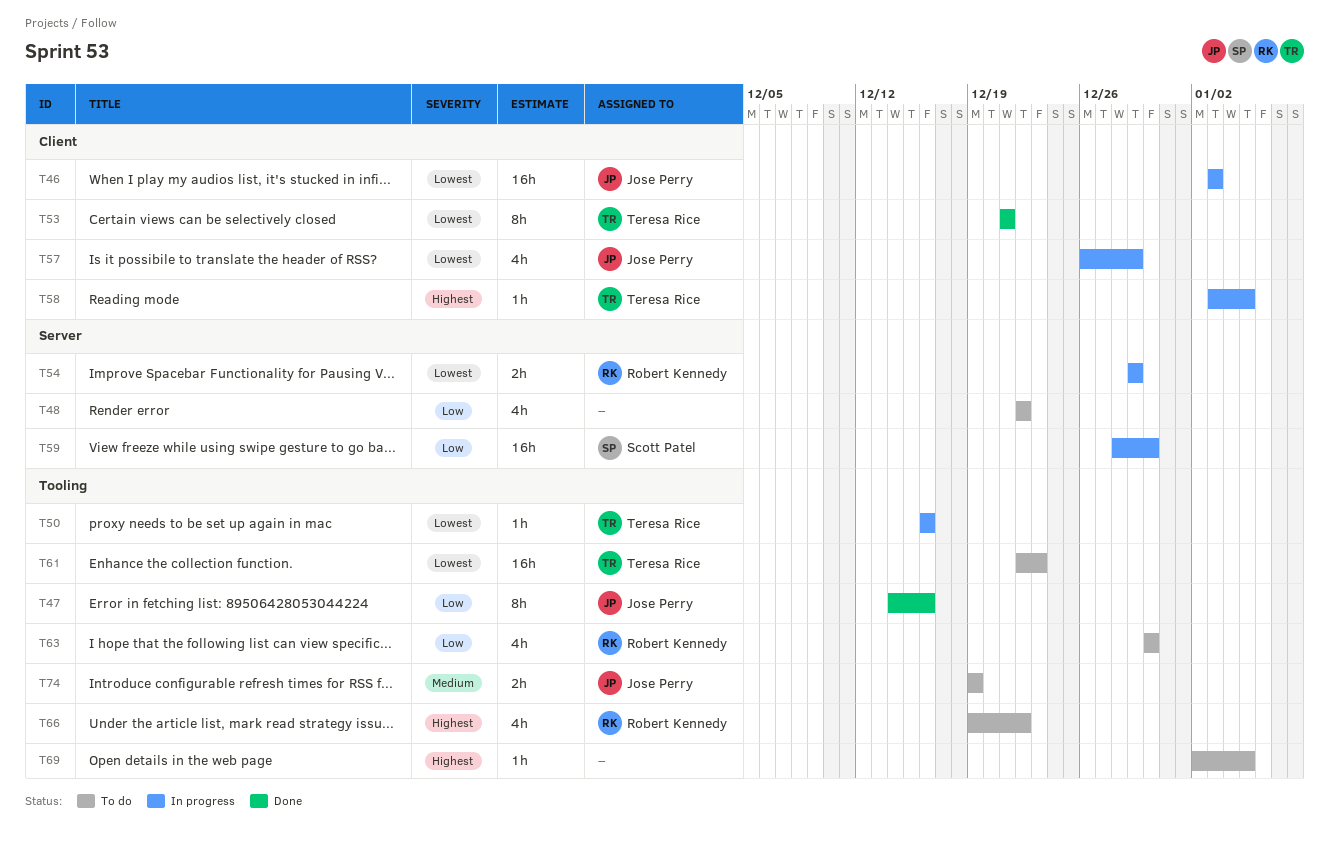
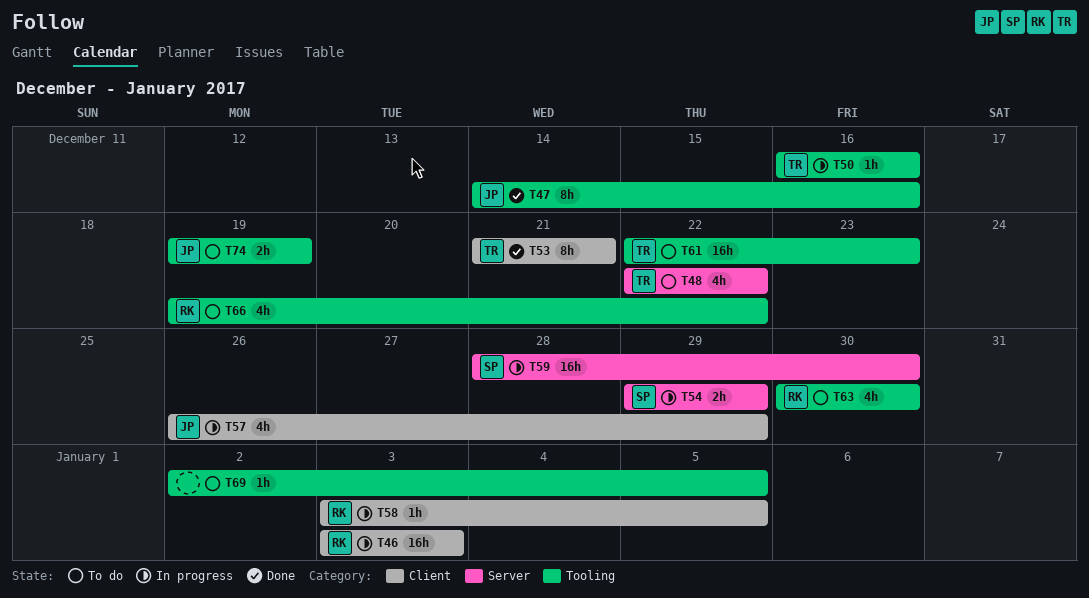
T46, owner: Jose Perry -> Robert Kennedy
T48, owner: none -> Teresa Rice
T54, owner: Robert Kennedy -> Scott Patel
T58, owner: Teresa Rice -> Robert Kennedy

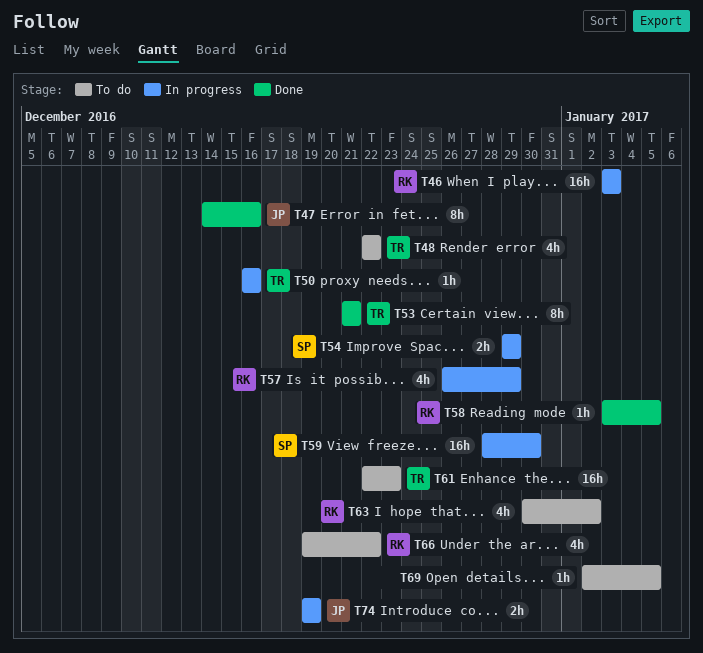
T57, owner: JP -> RK
T58, status: In progress -> Done
T63, due: Dec 30 -> Jan 2
T74, status: To do -> In progress

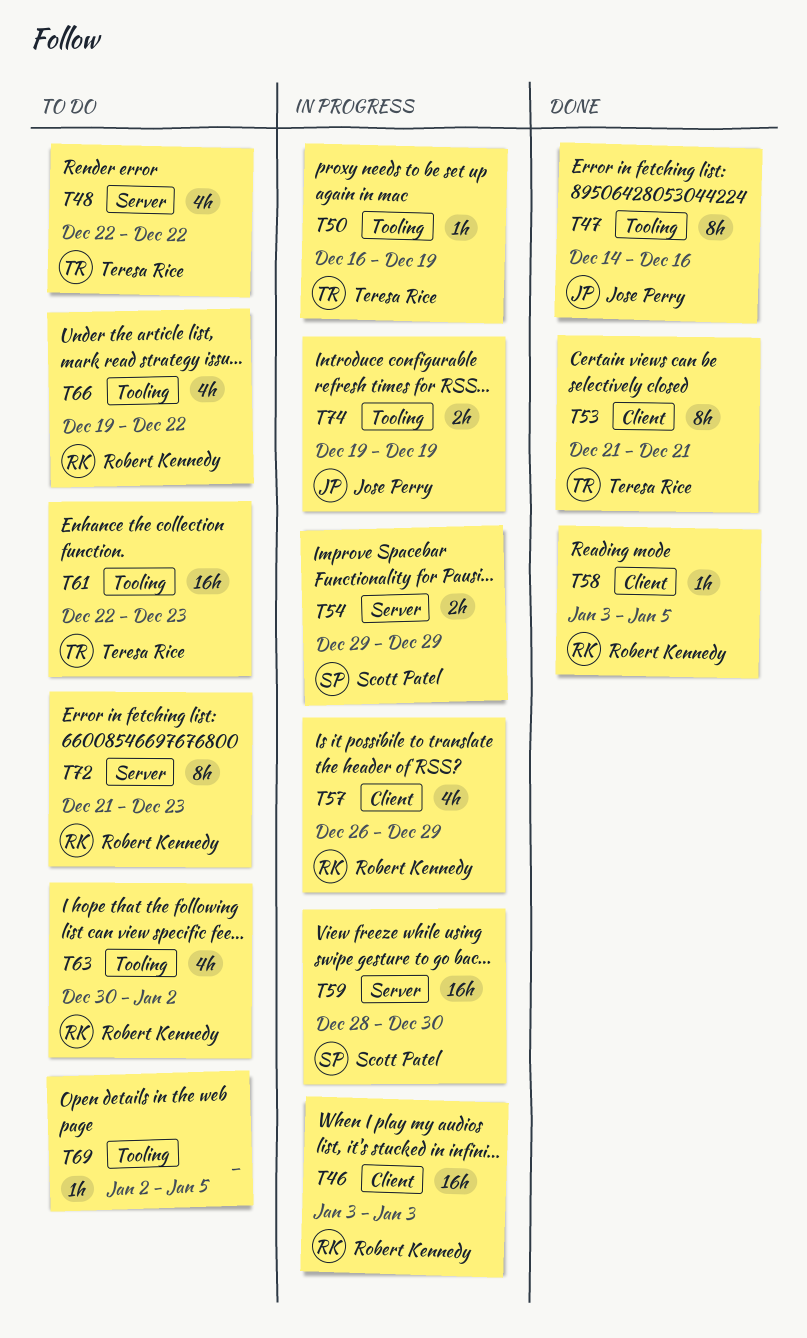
T50, due: Dec 16 -> Dec 19
T72: none -> present

